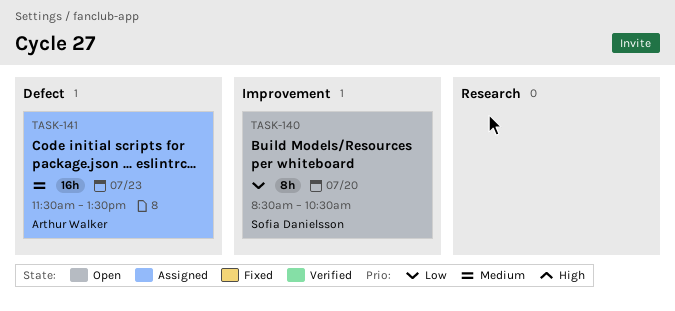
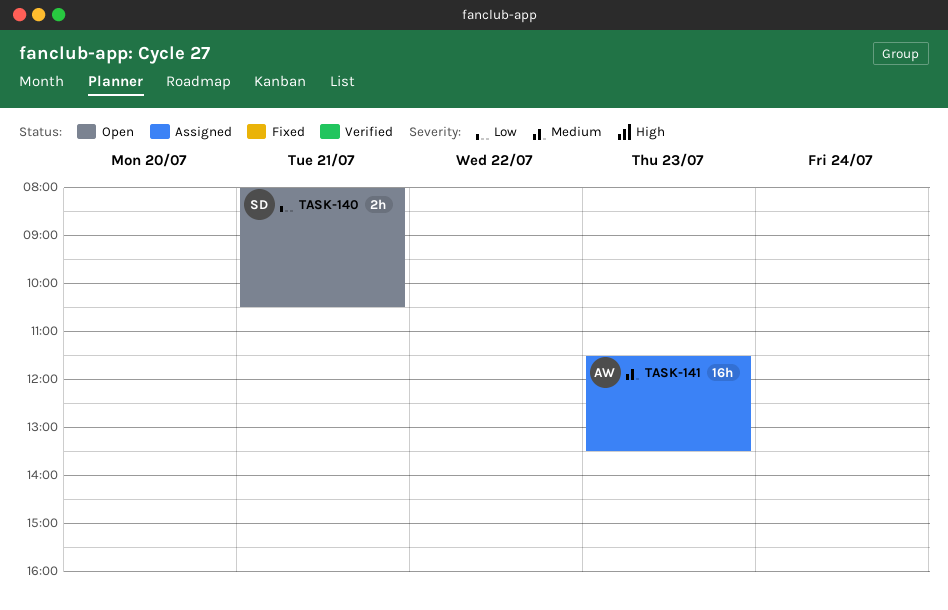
TASK-140, estimate: 8h -> 2h
TASK-140, day: Jul 20 -> Jul 21
TASK-140, begins: 08:30 -> 08:00

